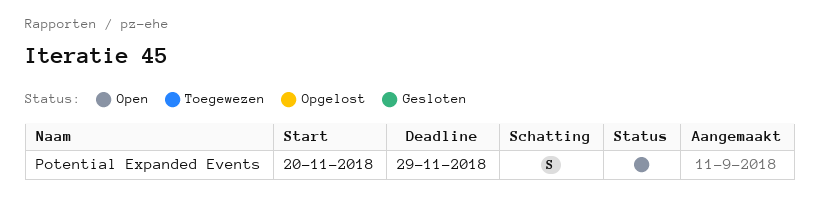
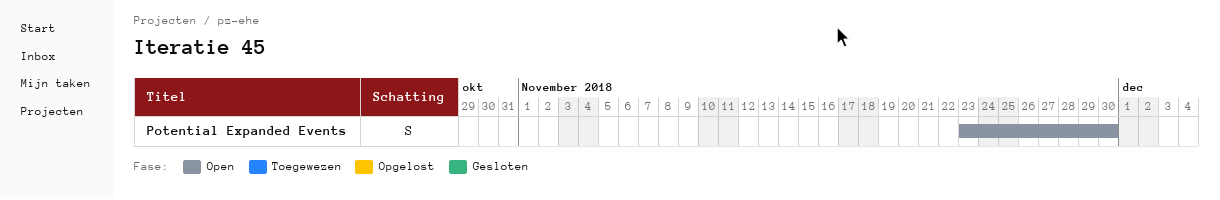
Potential Expanded Events, start: Nov 20 -> Nov 23
Potential Expanded Events, due: Nov 29 -> Nov 30

